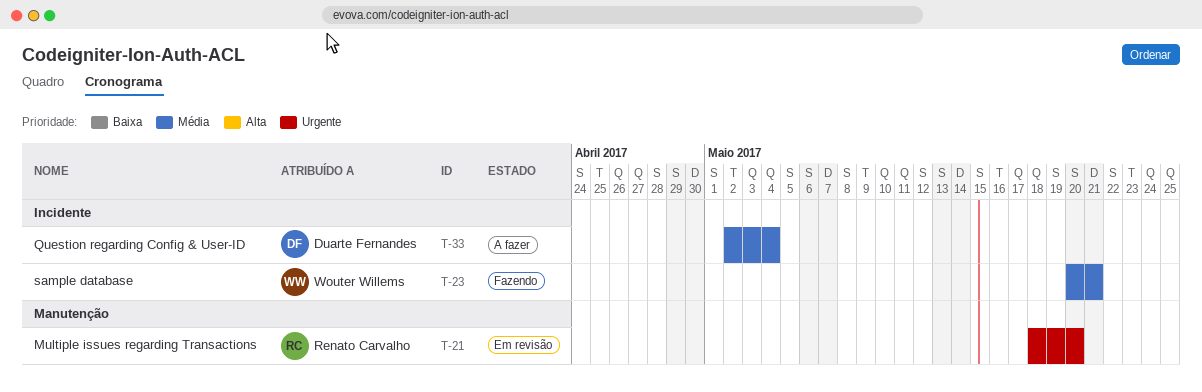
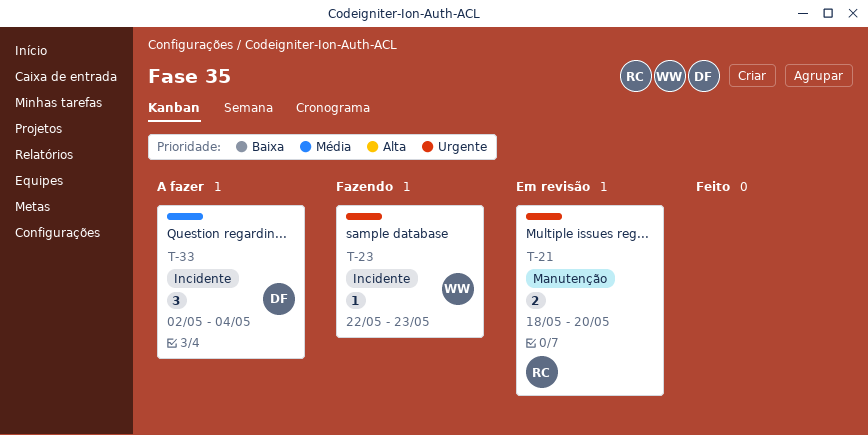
T-23, priority: Média -> Urgente
T-23, start: May 20 -> May 22
T-23, due: May 21 -> May 23

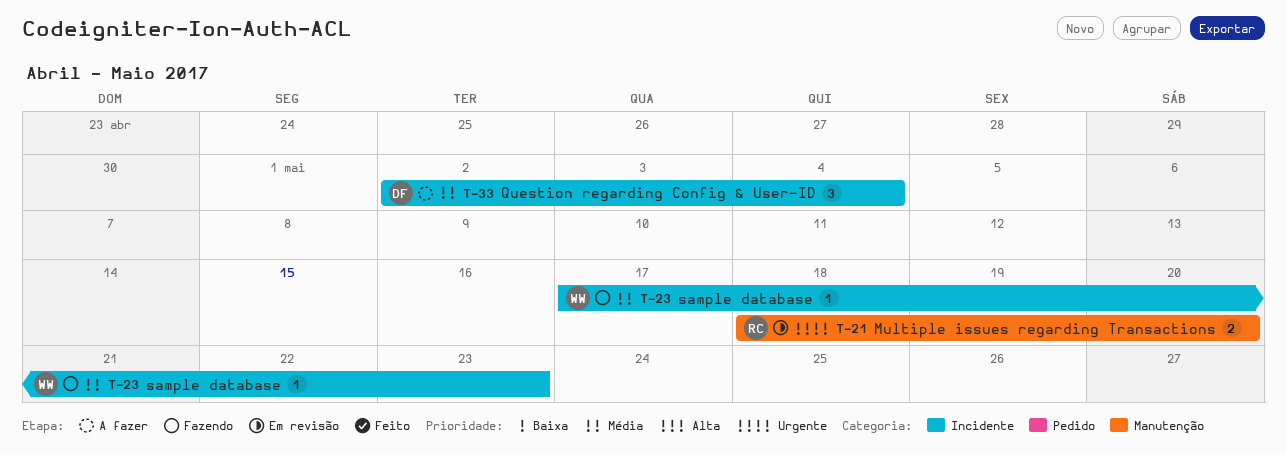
T-23, priority: Urgente -> Média
T-23, start: May 22 -> May 17

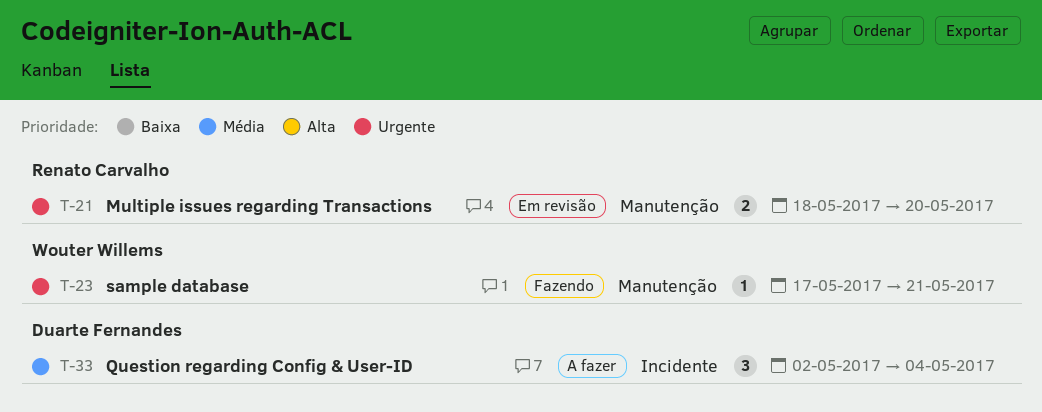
T-23, priority: Média -> Urgente
T-23, label: Incidente -> Manutenção
T-23, due: May 23 -> May 21

